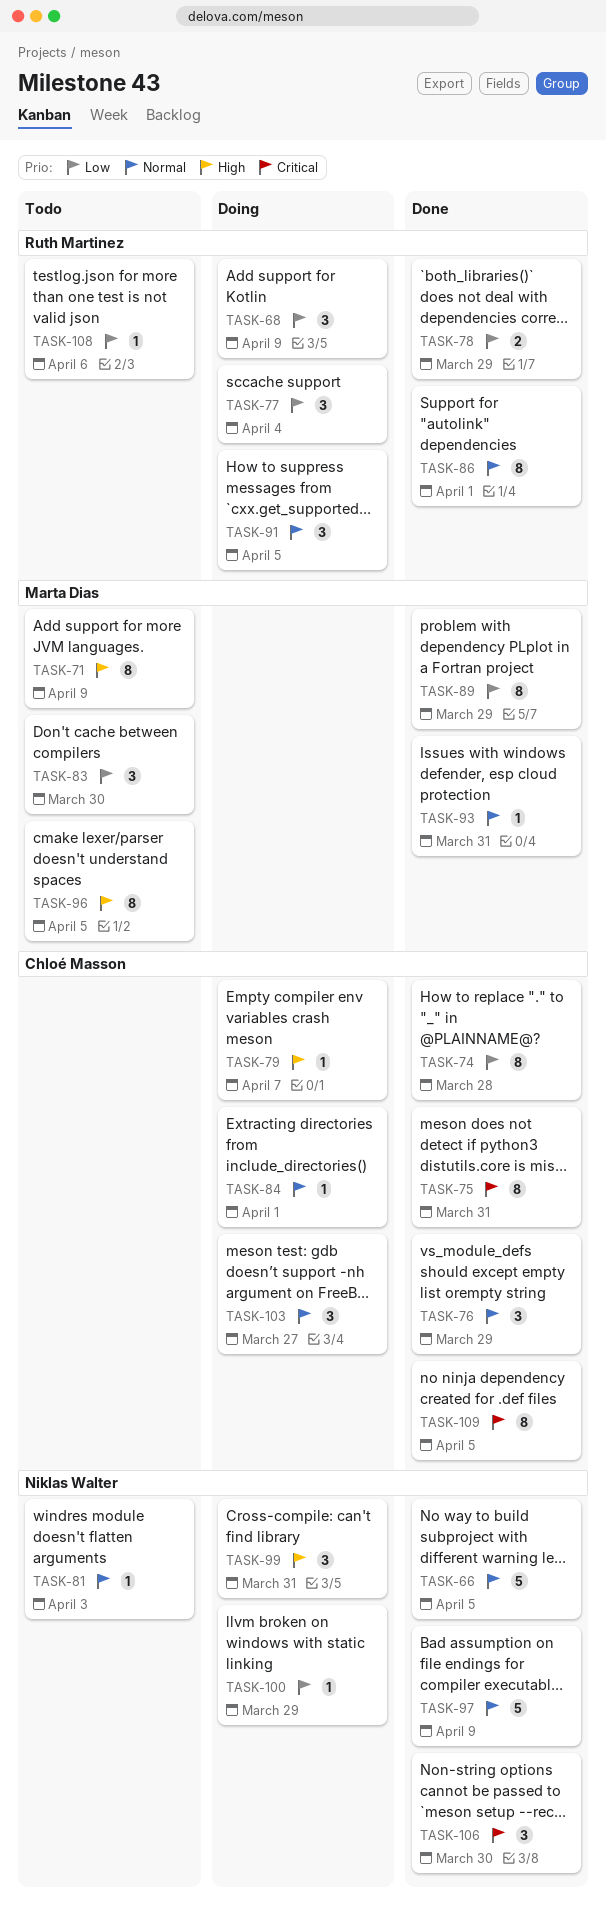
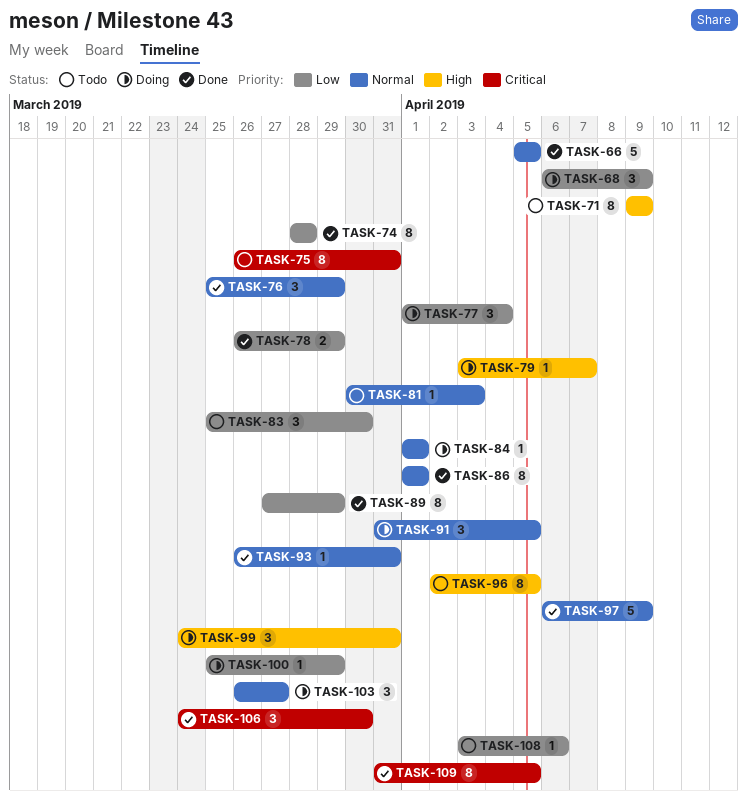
TASK-75, status: Done -> Todo

